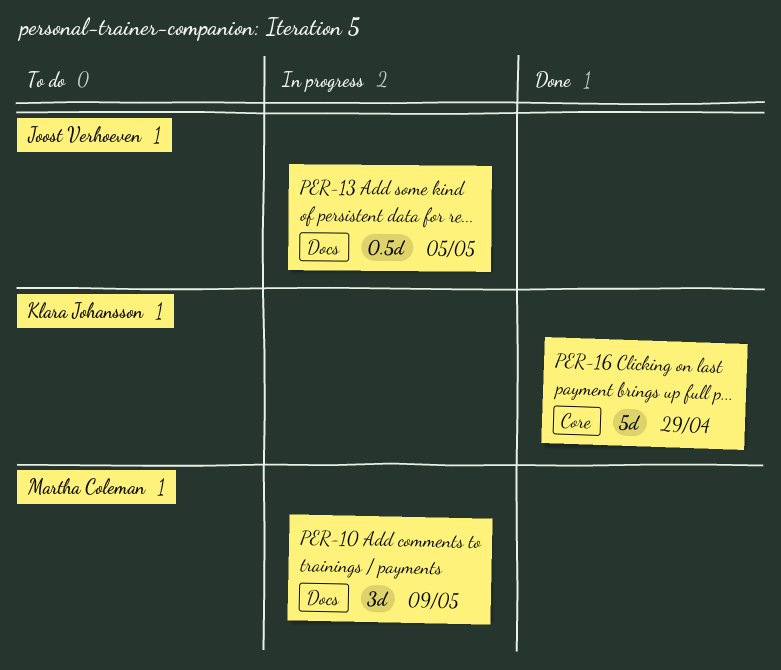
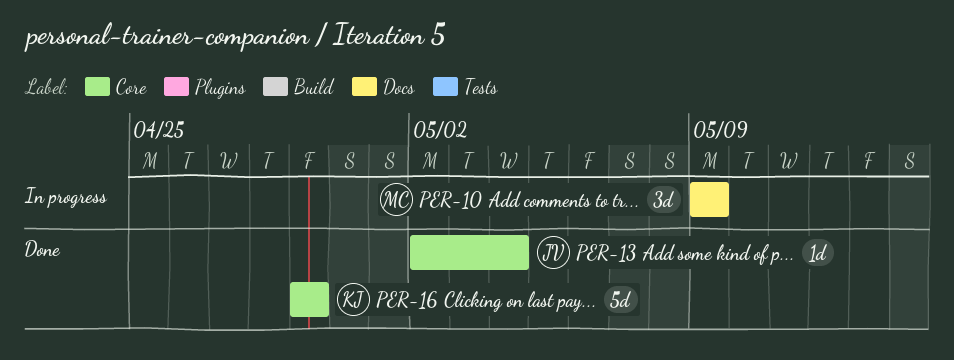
PER-13, status: In progress -> Done
PER-13, label: Docs -> Core
PER-13, estimate: 0.5d -> 1d
PER-13, due: May 5 -> May 4

